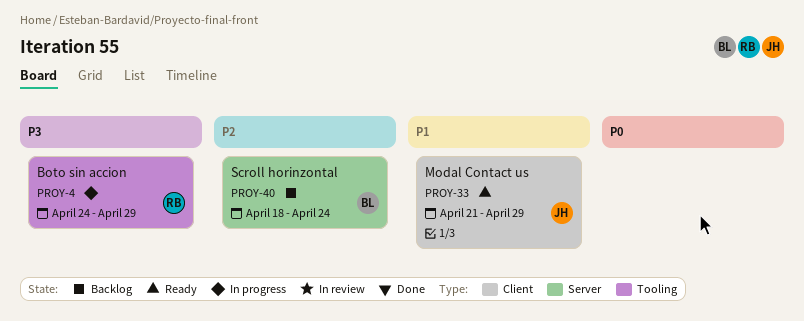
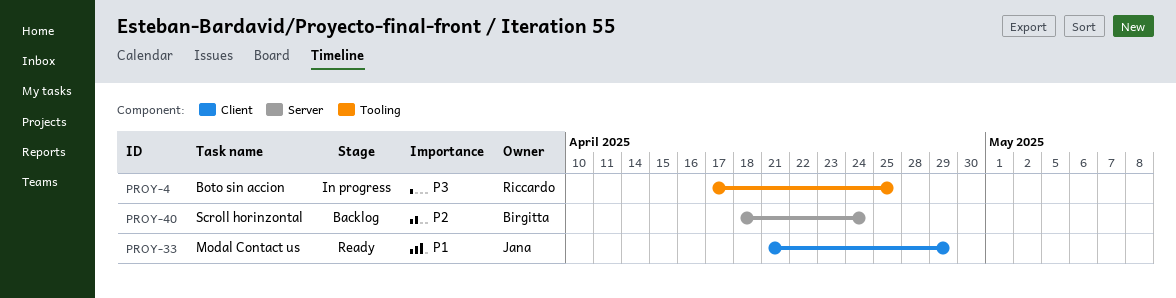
PROY-4, start: Apr 24 -> Apr 17
PROY-4, due: Apr 29 -> Apr 25

